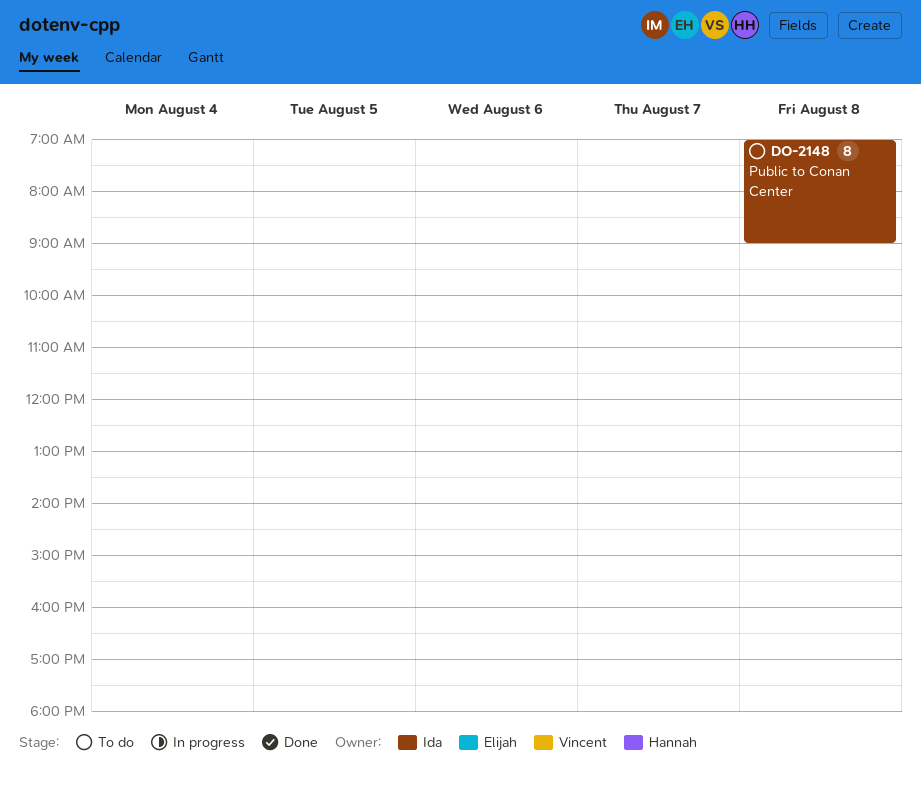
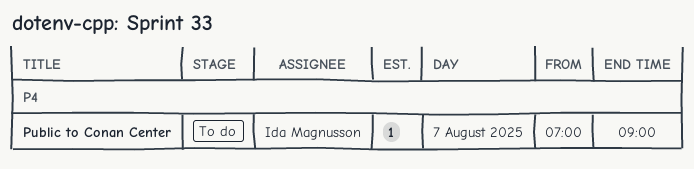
Public to Conan Center, estimate: 8 -> 1
Public to Conan Center, day: Aug 8 -> Aug 7

